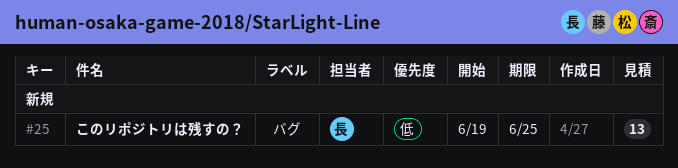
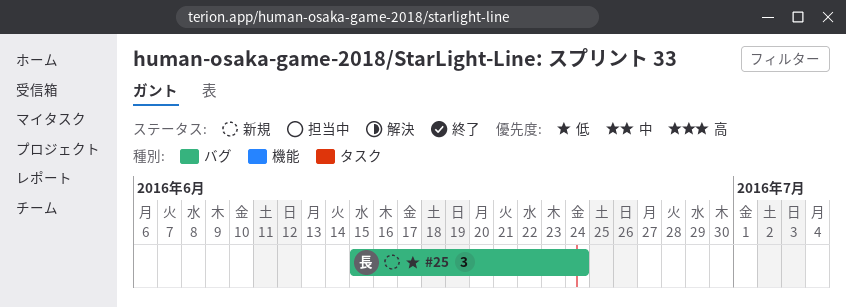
#25, estimate: 13 -> 3
#25, start: Jun 19 -> Jun 15
#25, due: Jun 25 -> Jun 24

